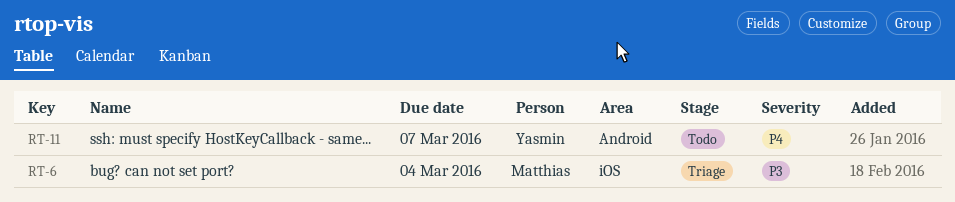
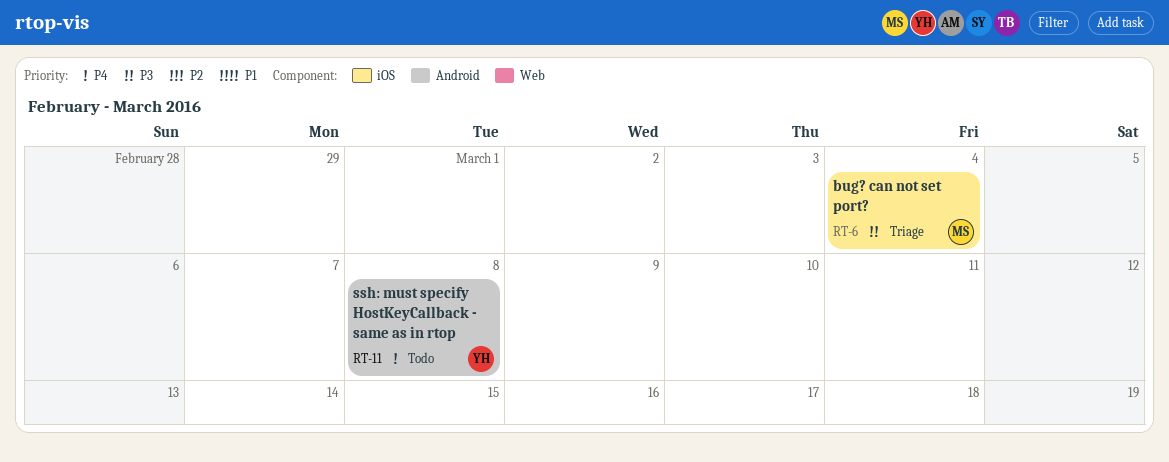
RT-11, due: Mar 7 -> Mar 8

